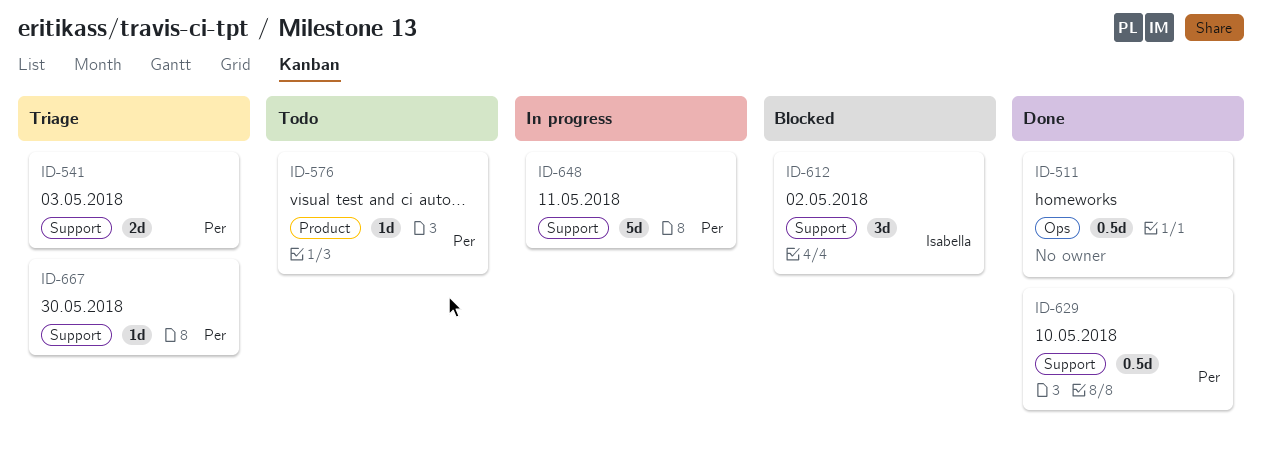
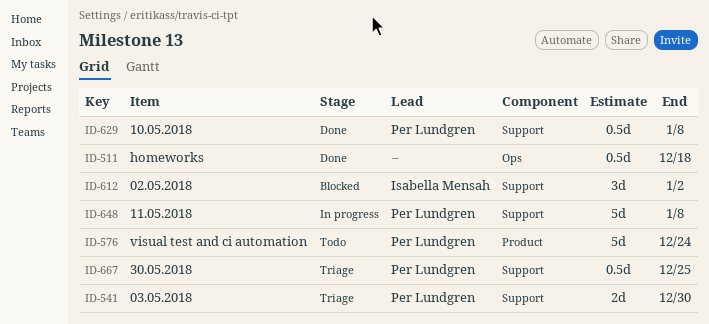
ID-576, estimate: 1d -> 5d
ID-667, estimate: 1d -> 0.5d

